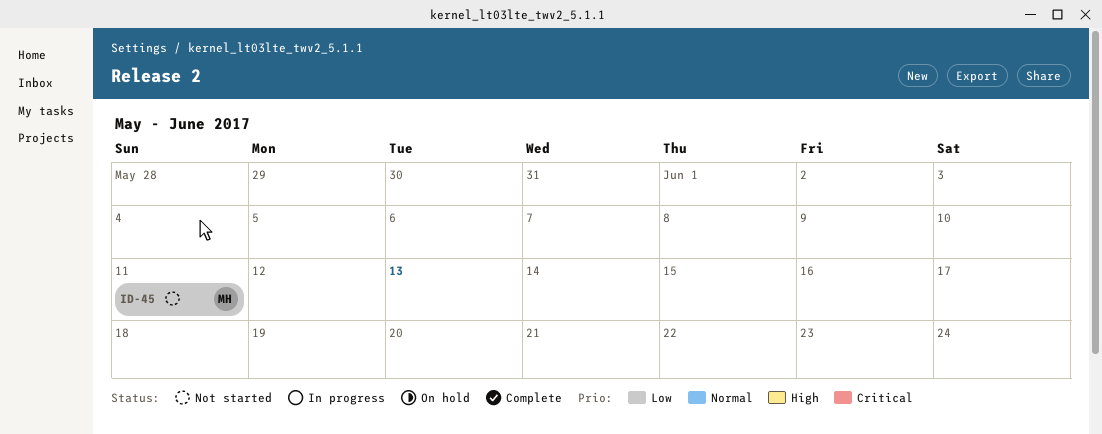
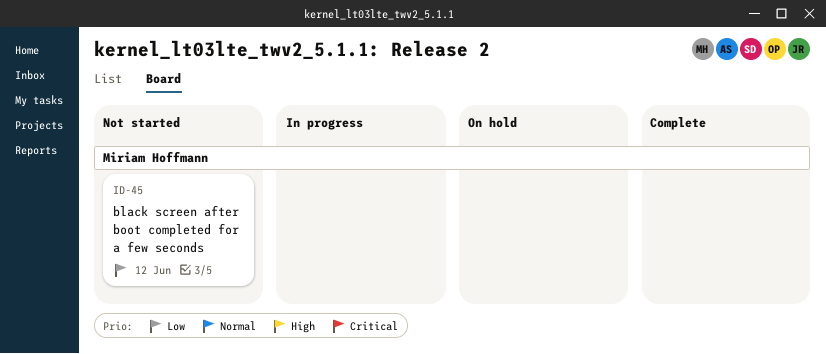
ID-45, due: Jun 11 -> Jun 12

